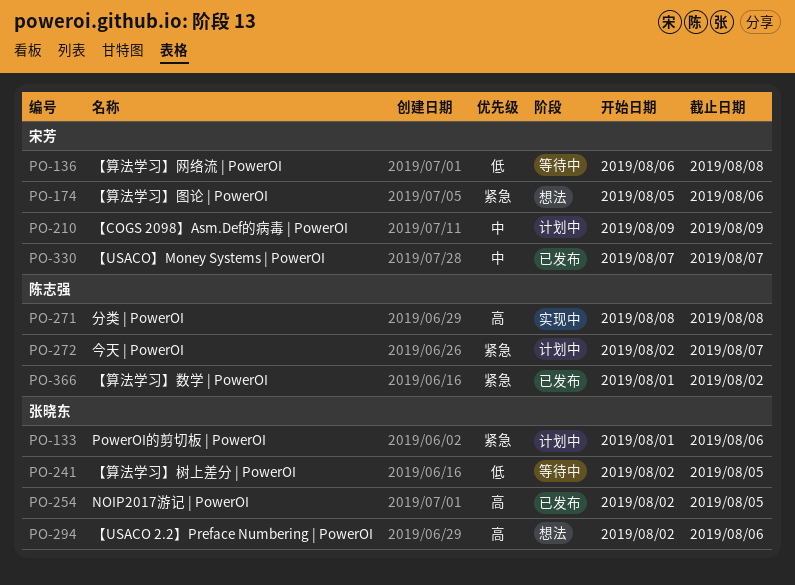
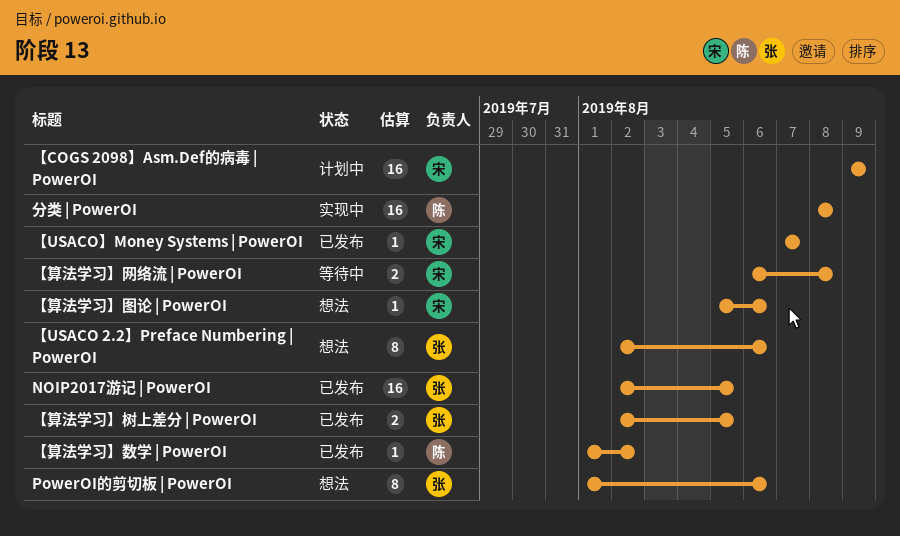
PowerOI的剪切板 | PowerOI, status: 计划中 -> 想法
【算法学习】树上差分 | PowerOI, status: 等待中 -> 已发布
今天 | PowerOI: present -> none

